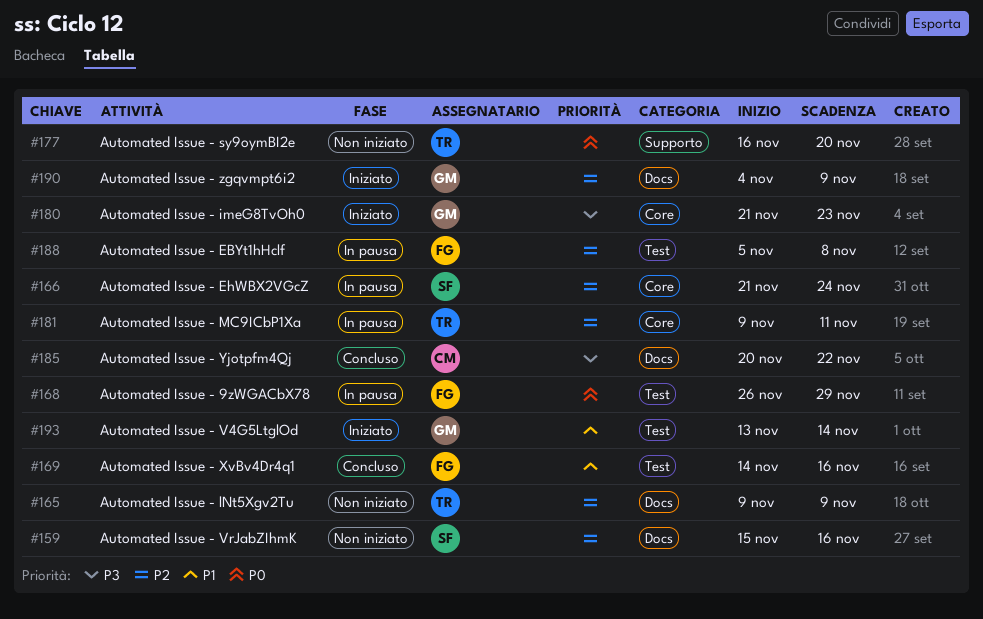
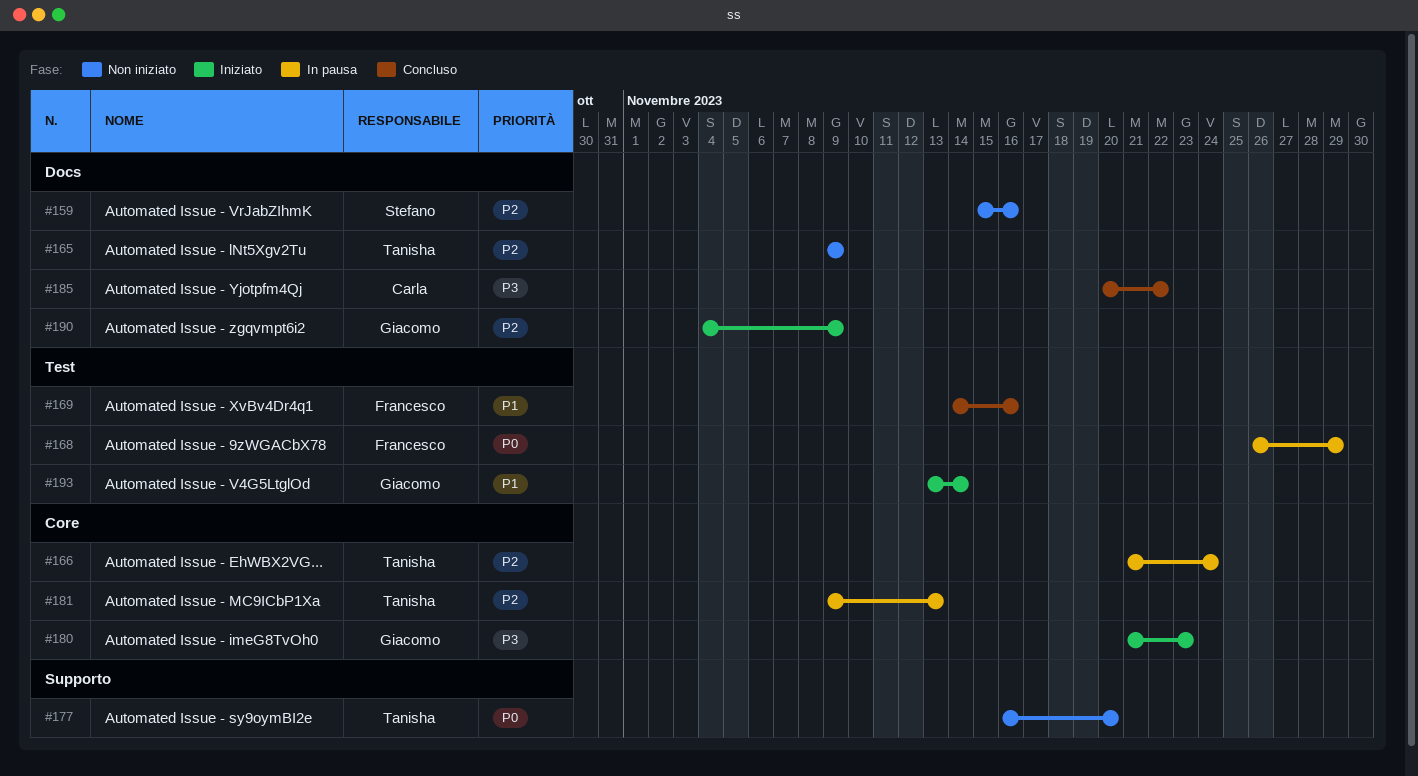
#166, owner: Stefano -> Tanisha
#181, due: Nov 11 -> Nov 13
#188: present -> none

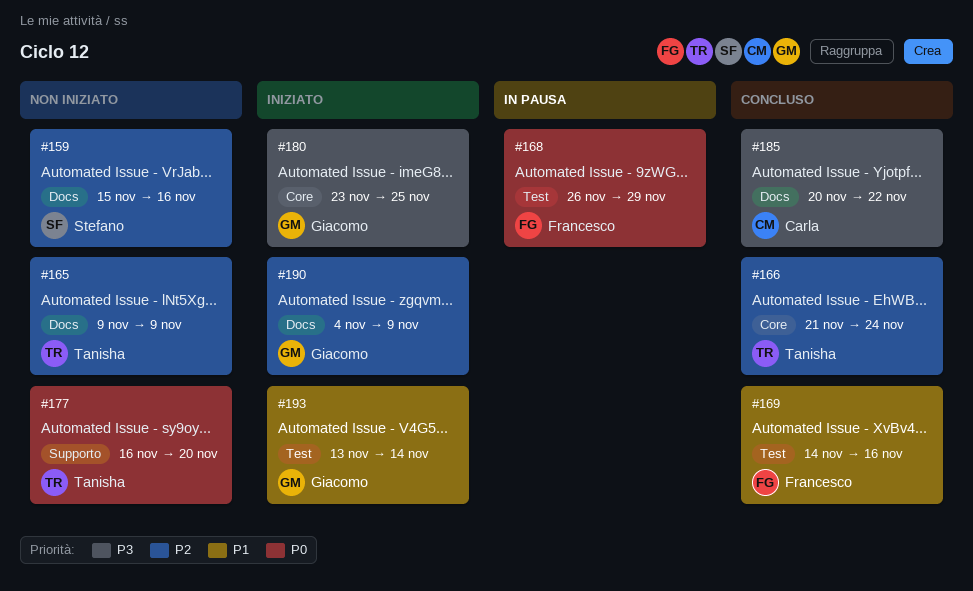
#166, status: In pausa -> Concluso
#180, start: Nov 21 -> Nov 23
#180, due: Nov 23 -> Nov 25
#181: present -> none

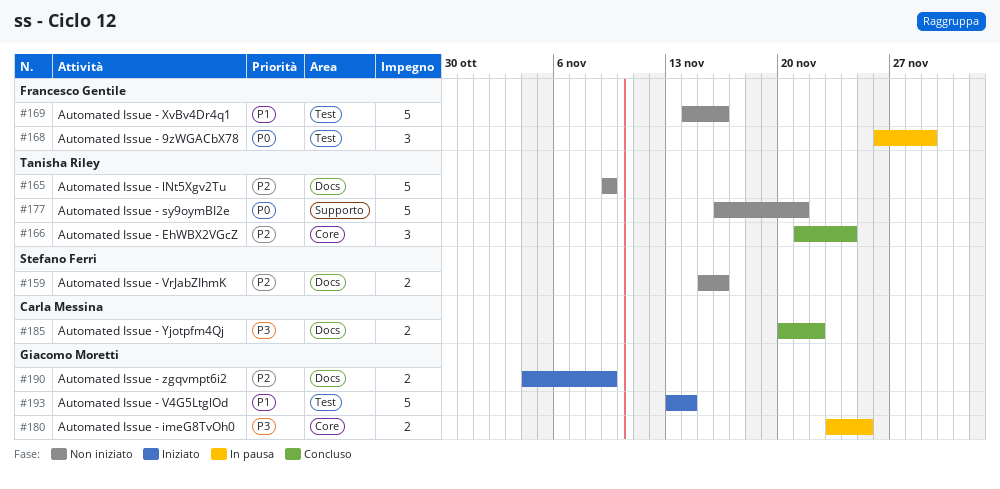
#169, status: Concluso -> Non iniziato
#177, due: Nov 20 -> Nov 21
#180, status: Iniziato -> In pausa

